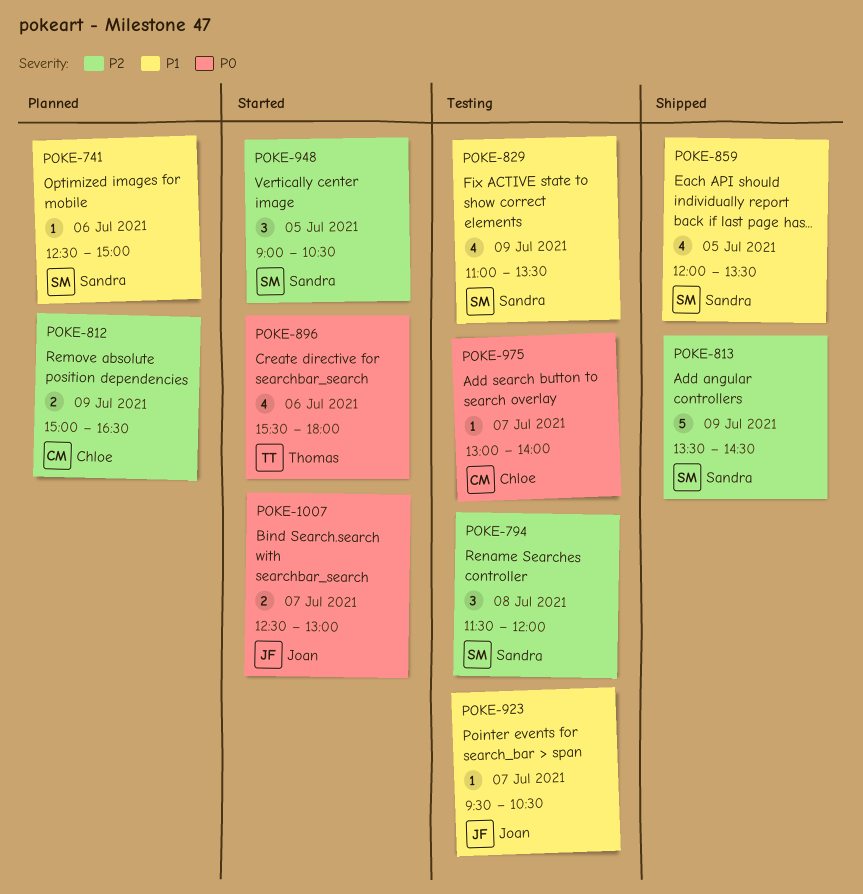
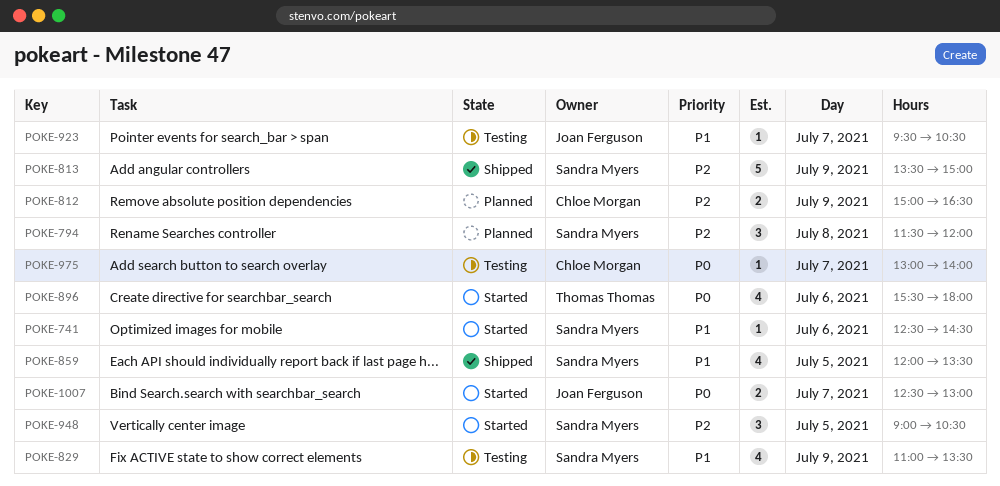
POKE-741, status: Planned -> Started
POKE-741, ends: 15:00 -> 14:30
POKE-794, status: Testing -> Planned
POKE-813, ends: 14:30 -> 15:00

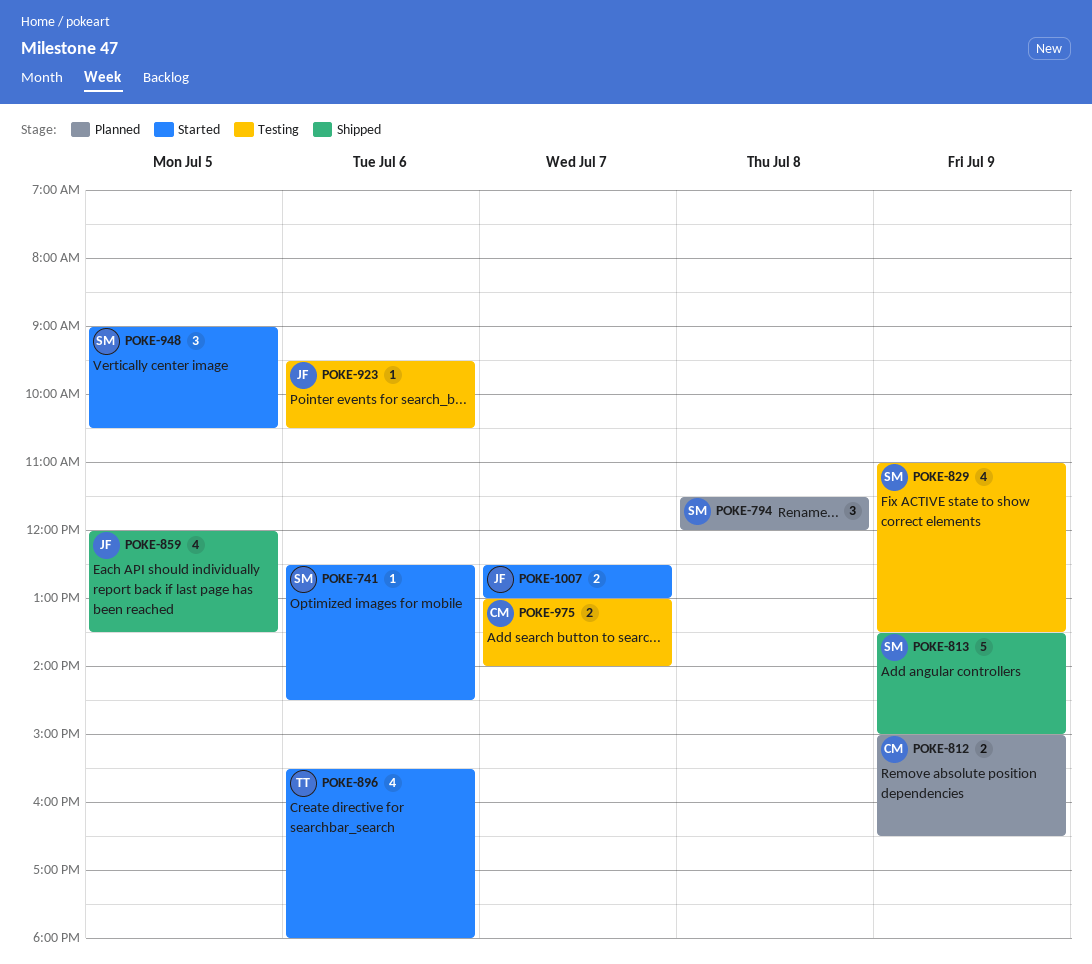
POKE-859, owner: Sandra Myers -> Joan Ferguson
POKE-923, day: Jul 7 -> Jul 6
POKE-975, estimate: 1 -> 2

